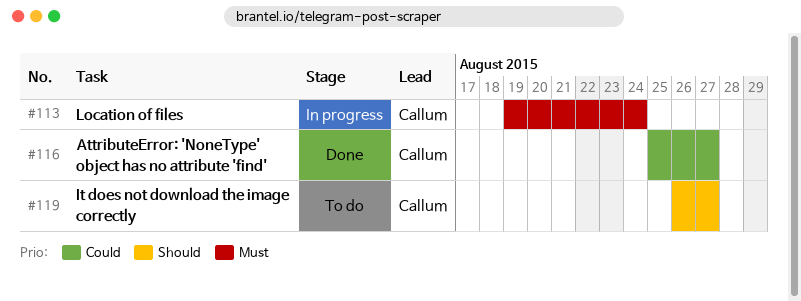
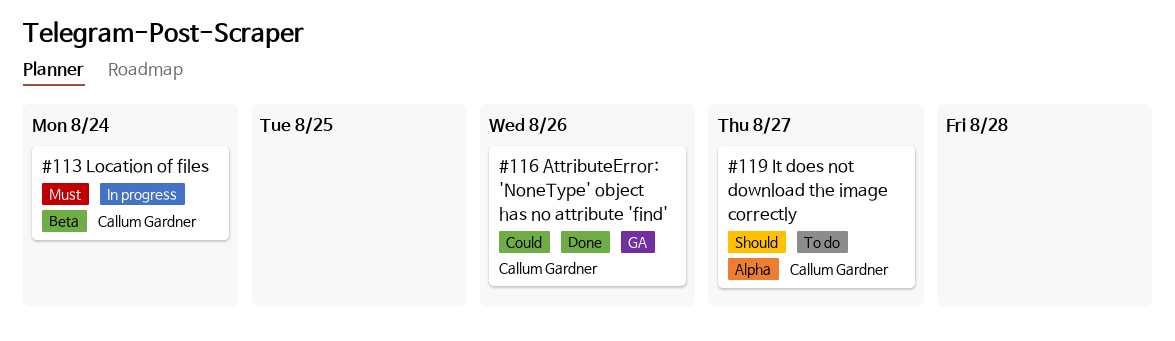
#116, due: Aug 27 -> Aug 26

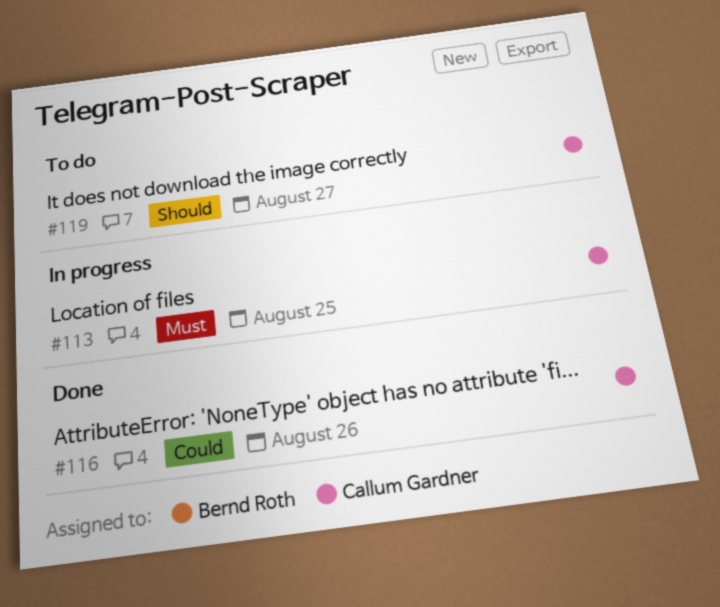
#113, due: Aug 24 -> Aug 25

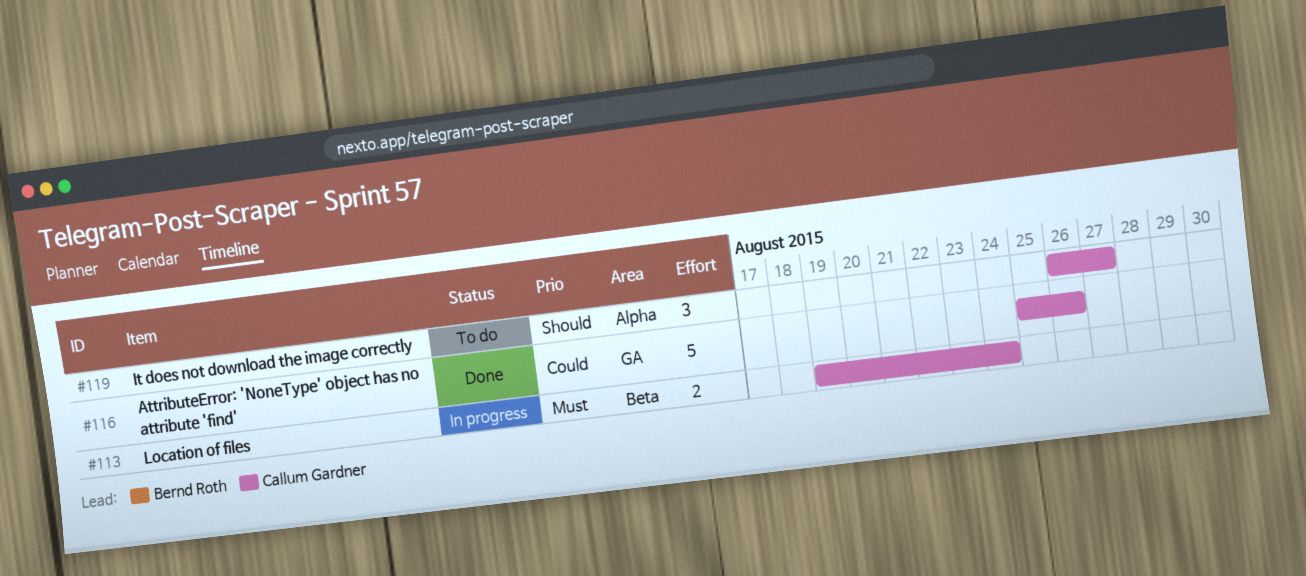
#113, due: Aug 25 -> Aug 24

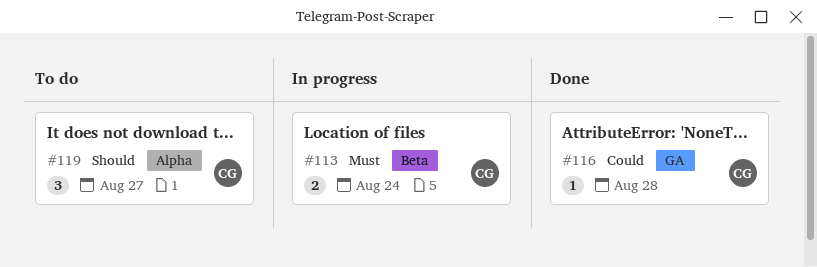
#116, estimate: 5 -> 1
#116, due: Aug 26 -> Aug 28

